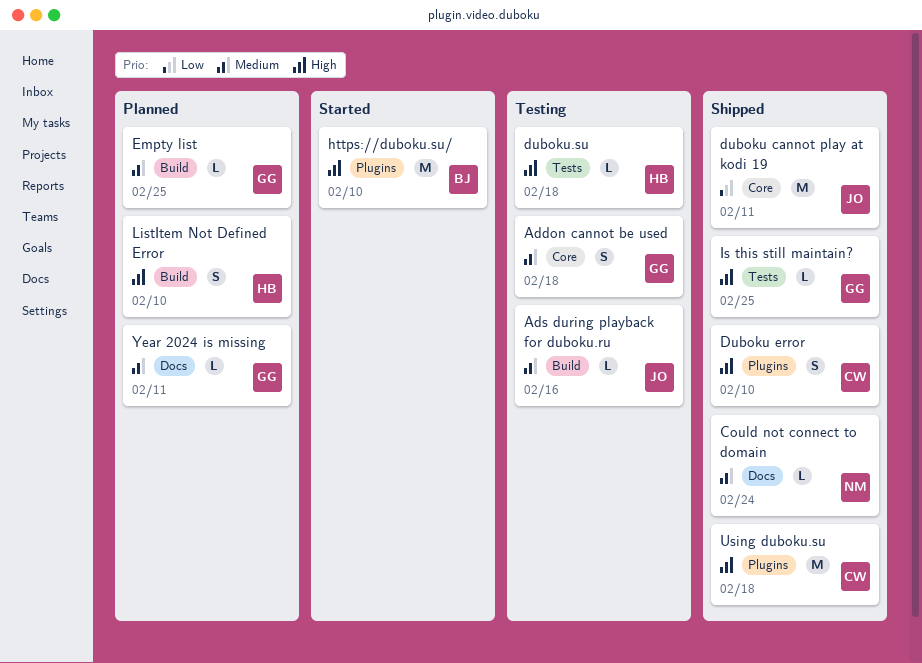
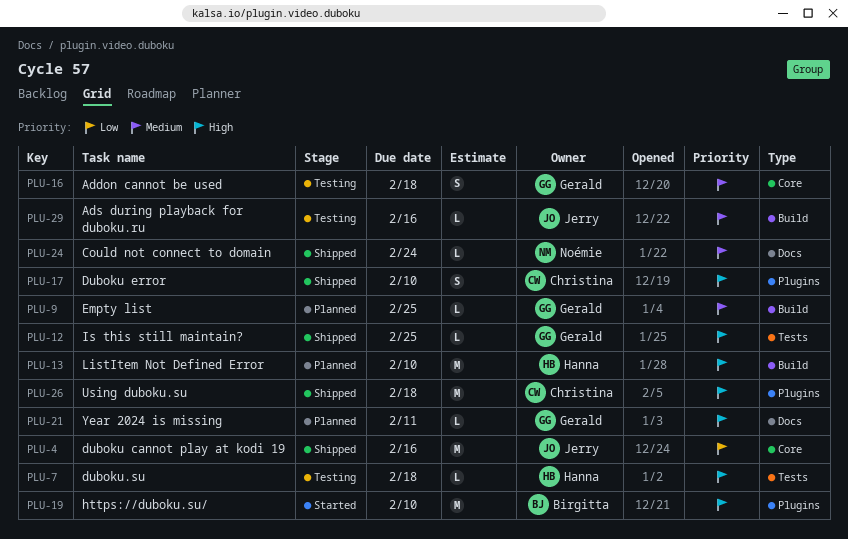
duboku cannot play at kodi 19, due: Feb 11 -> Feb 16
ListItem Not Defined Error, estimate: S -> M
Year 2024 is missing, priority: Medium -> High

